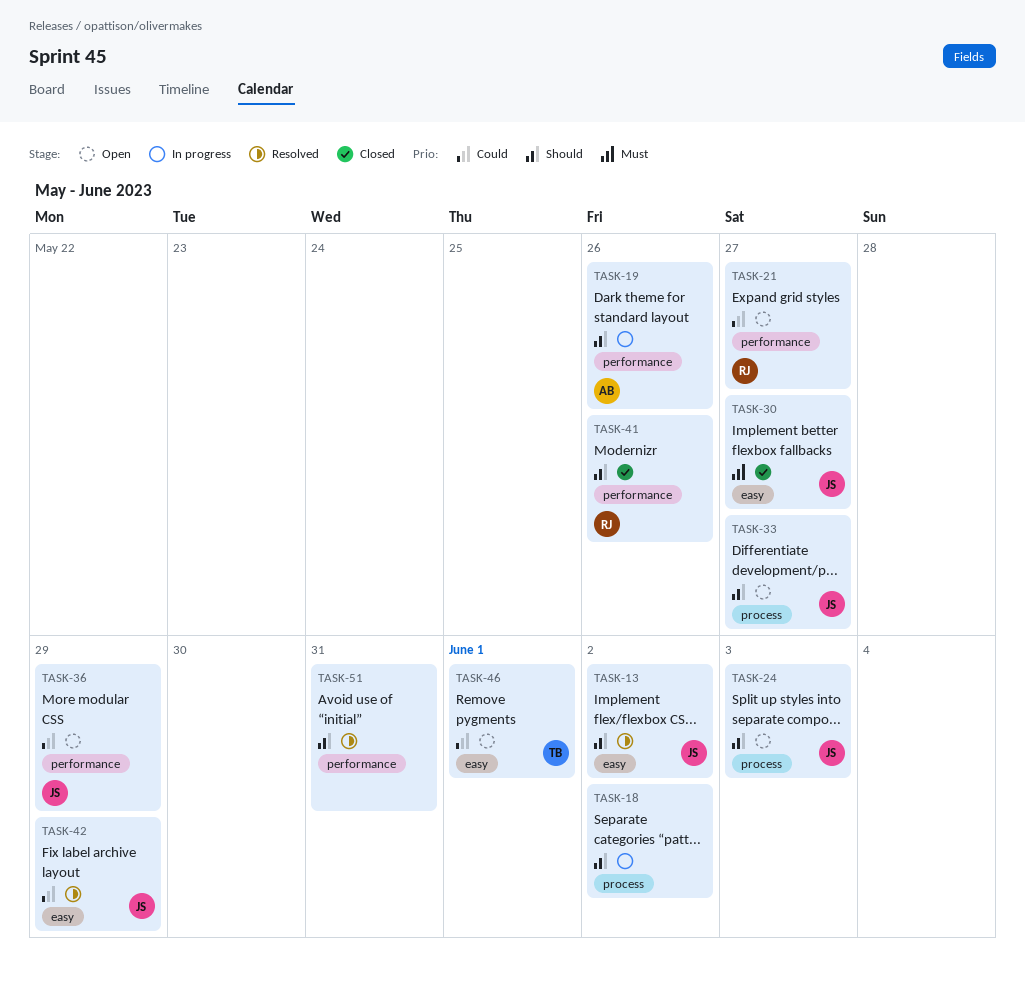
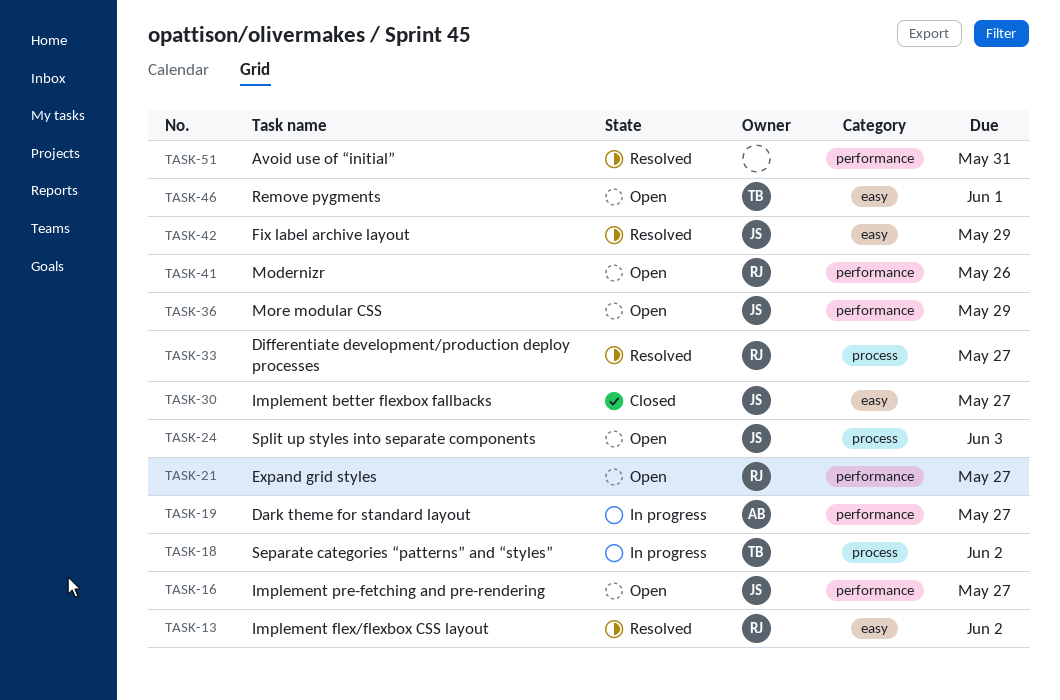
TASK-13, owner: JS -> RJ
TASK-16: none -> present
TASK-18, owner: none -> TB
TASK-19, due: May 26 -> May 27
TASK-33, status: Open -> Resolved
TASK-33, owner: JS -> RJ
TASK-41, status: Closed -> Open

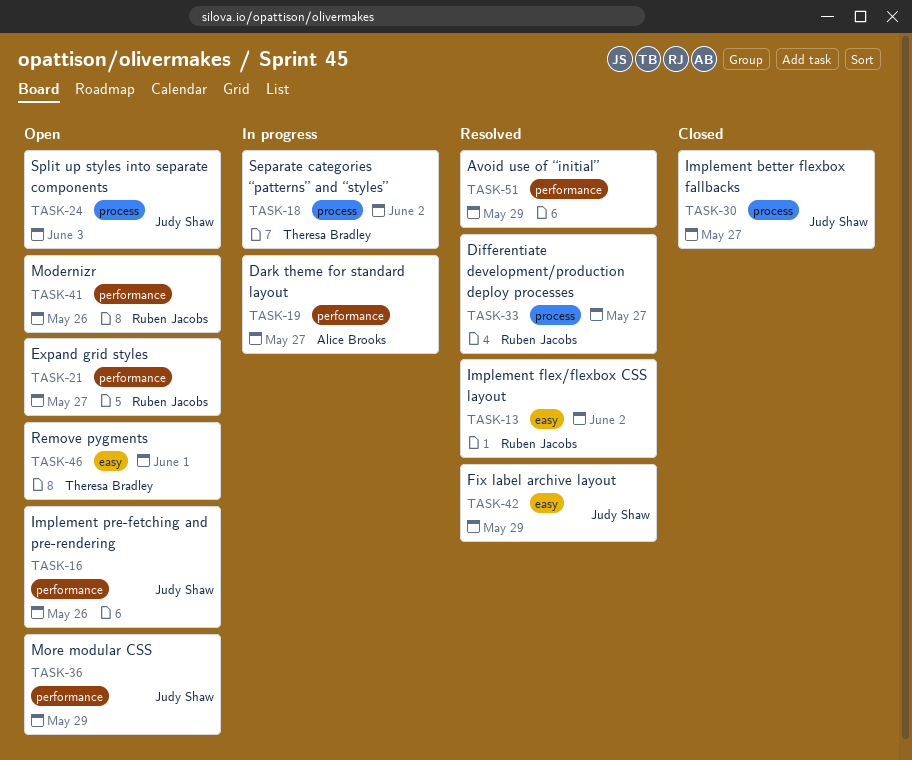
TASK-16, due: May 27 -> May 26
TASK-30, label: easy -> process
TASK-51, due: May 31 -> May 29

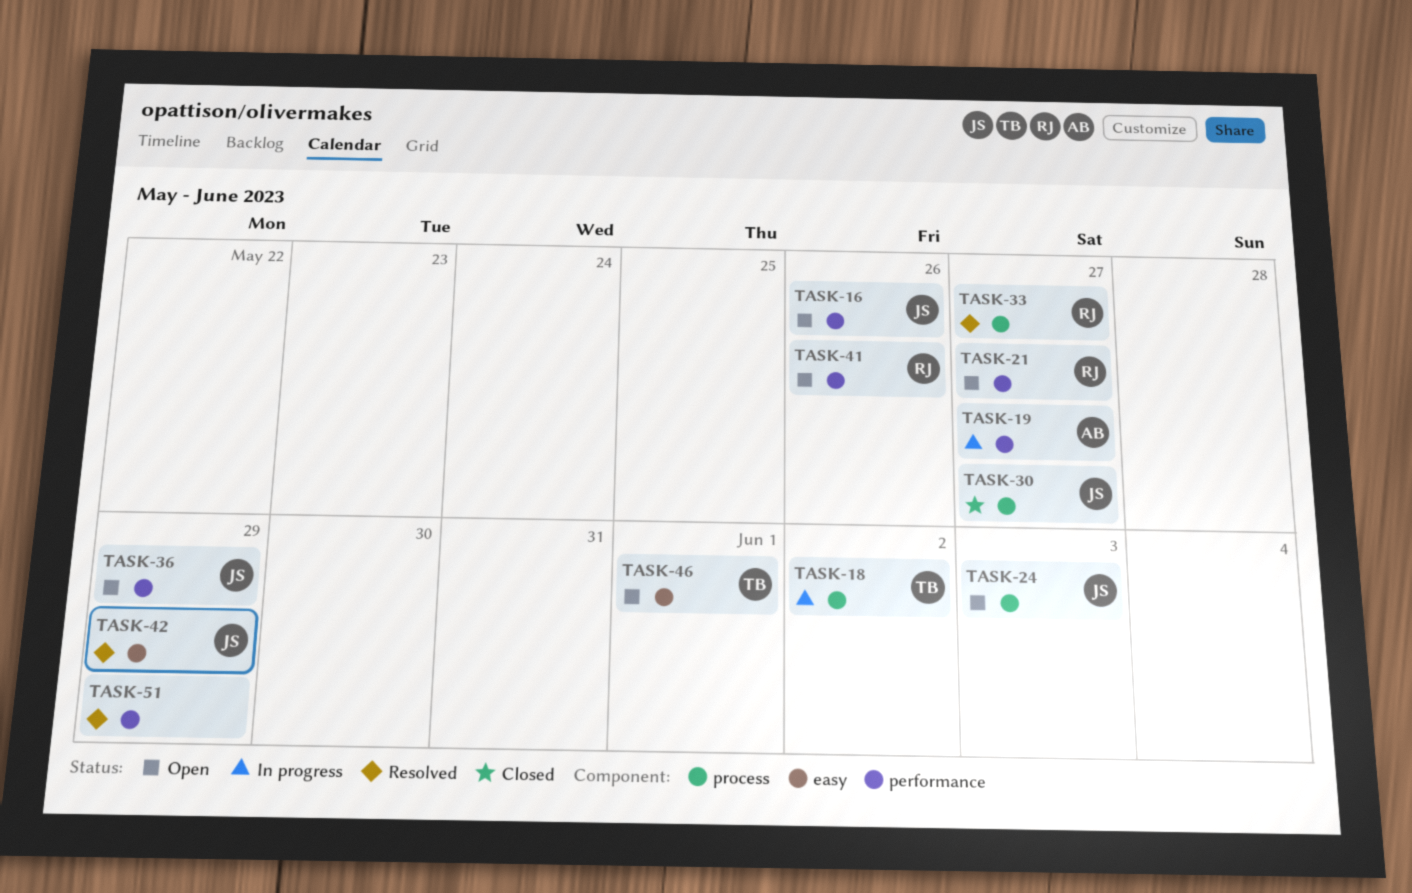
TASK-13: present -> none

